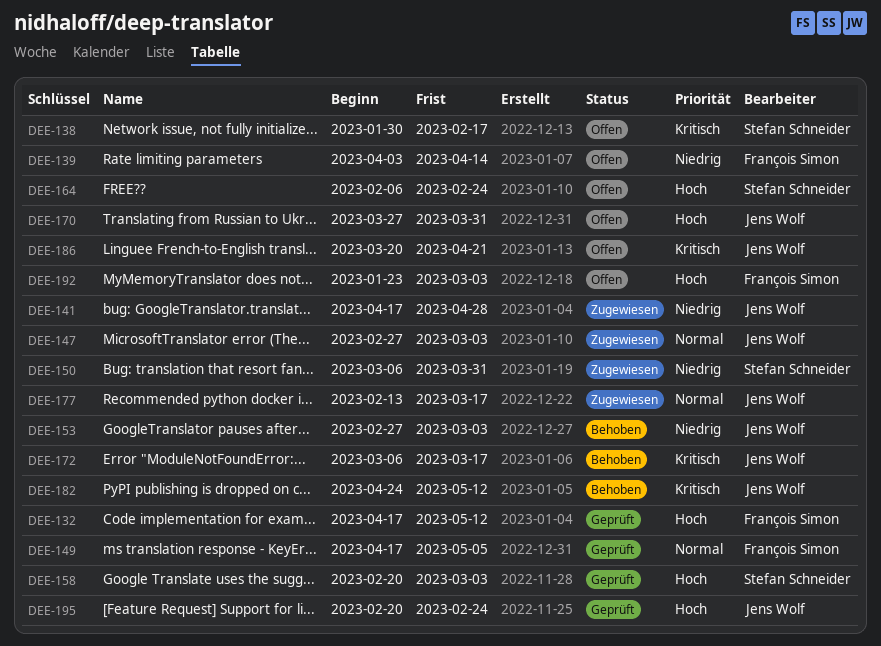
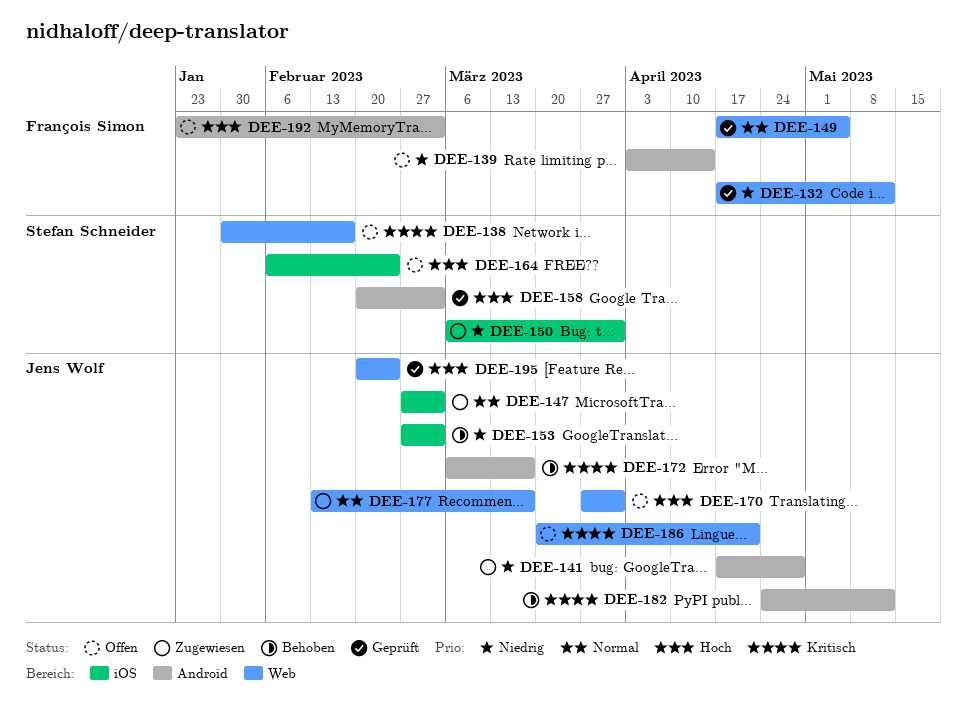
DEE-132, priority: Hoch -> Niedrig

